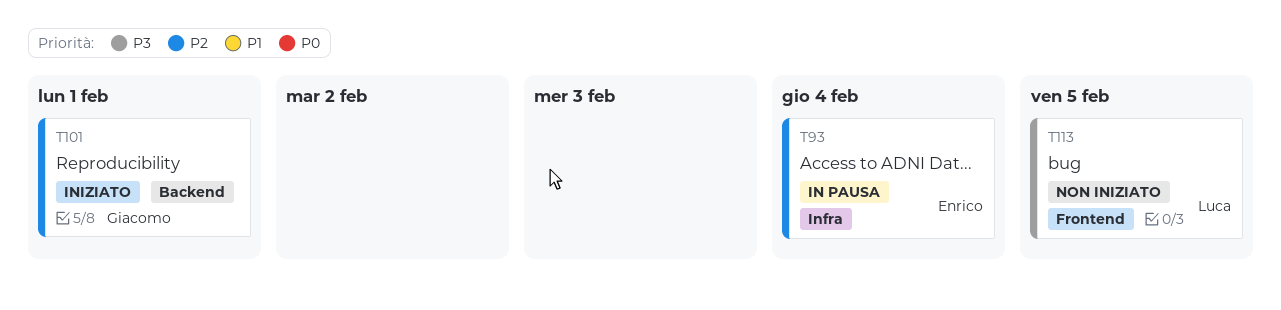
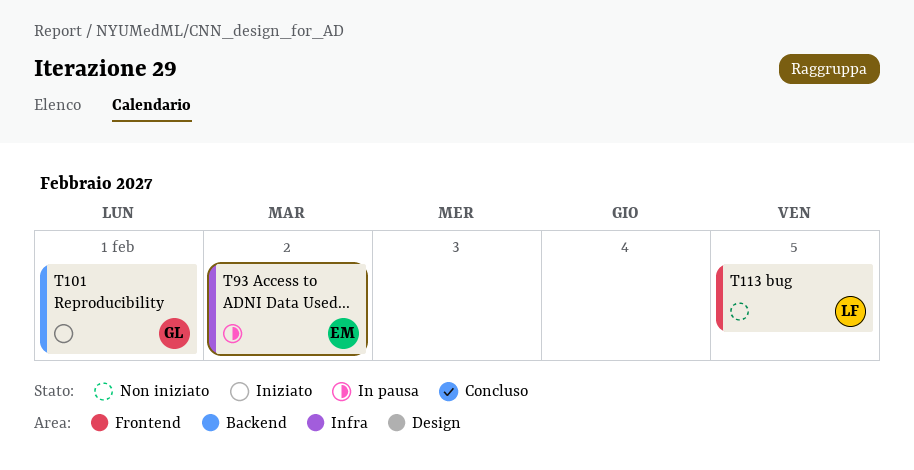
T93, due: Feb 4 -> Feb 2

